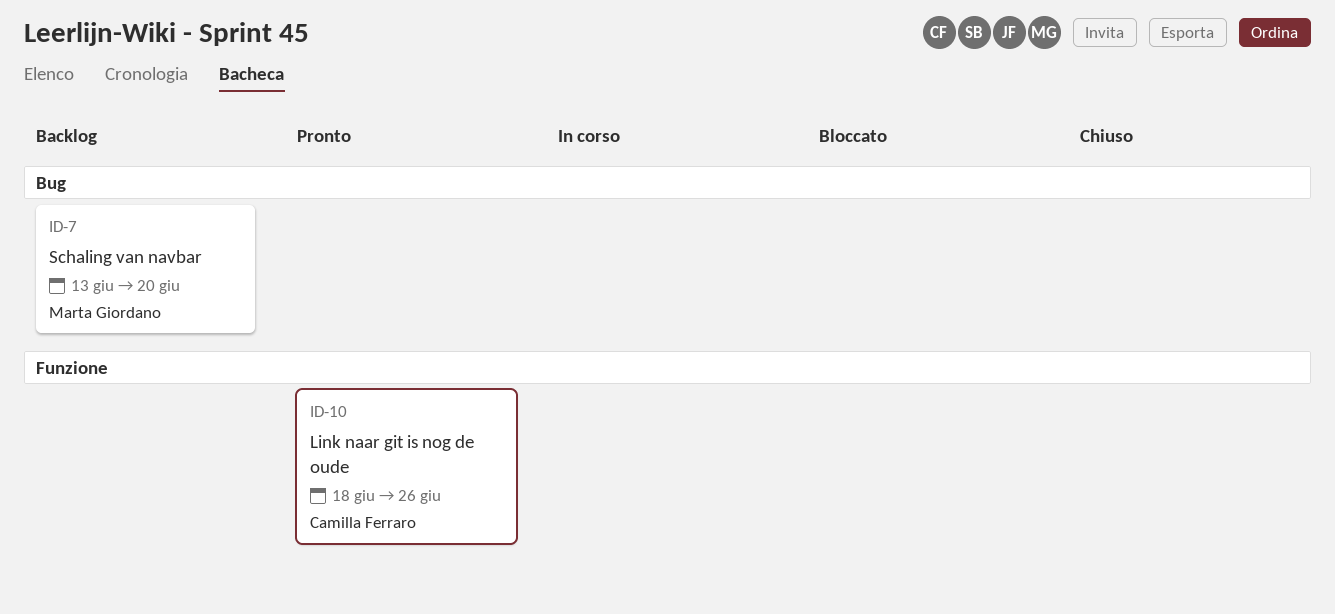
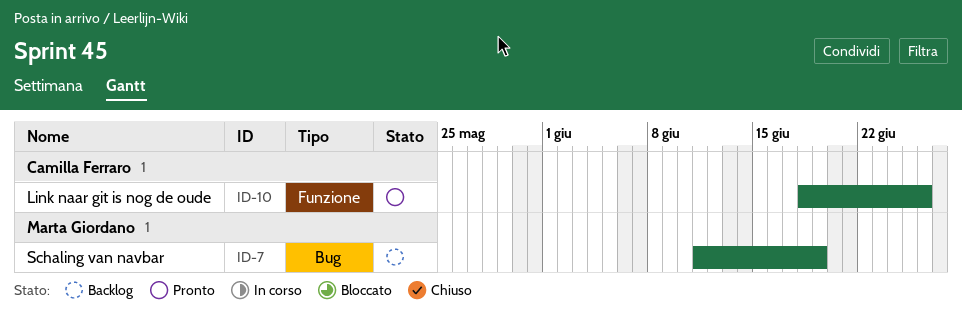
ID-7, start: Jun 13 -> Jun 11
ID-7, due: Jun 20 -> Jun 19

